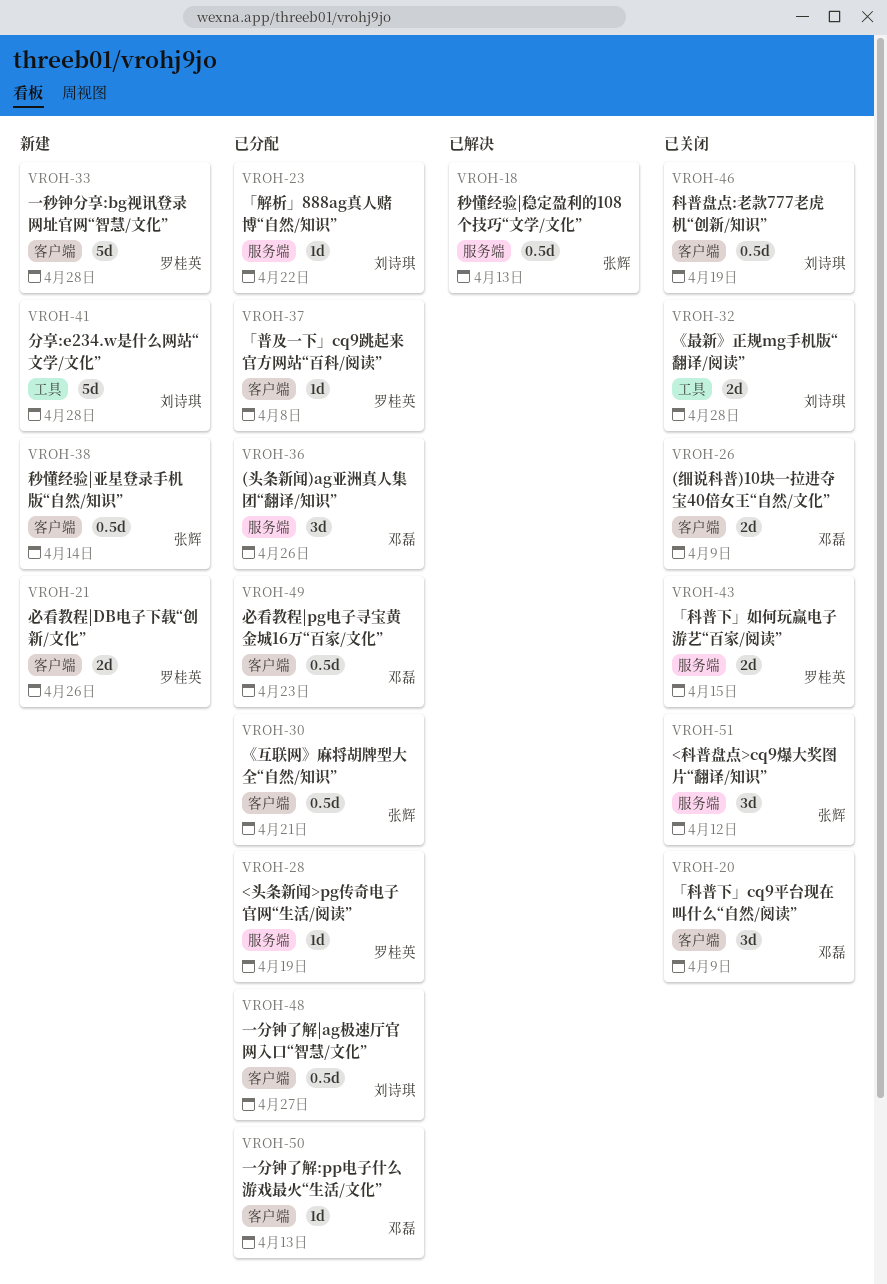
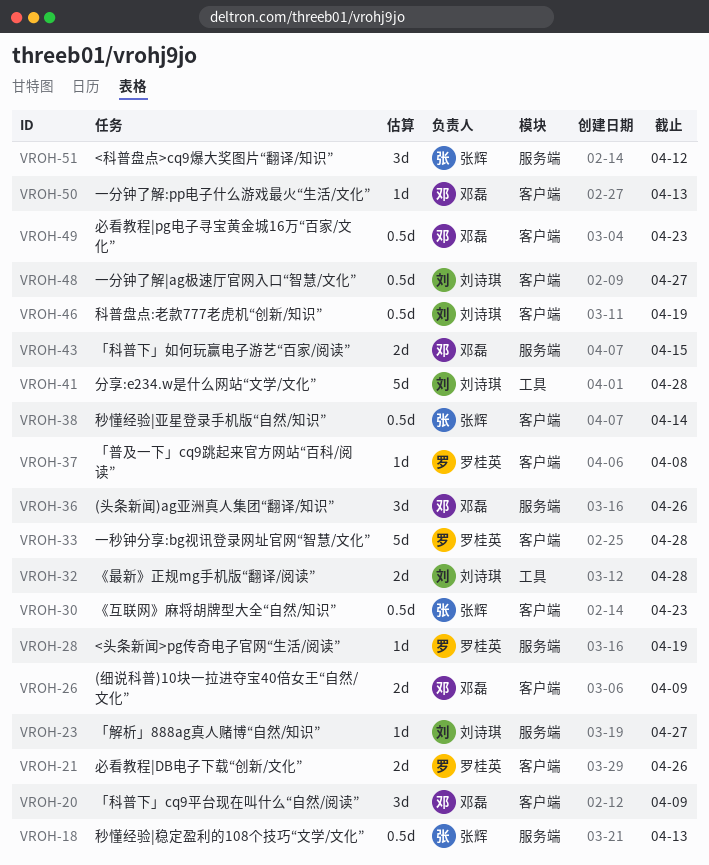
VROH-23, due: Apr 22 -> Apr 27
VROH-30, due: Apr 21 -> Apr 23
VROH-43, owner: 罗桂英 -> 邓磊

